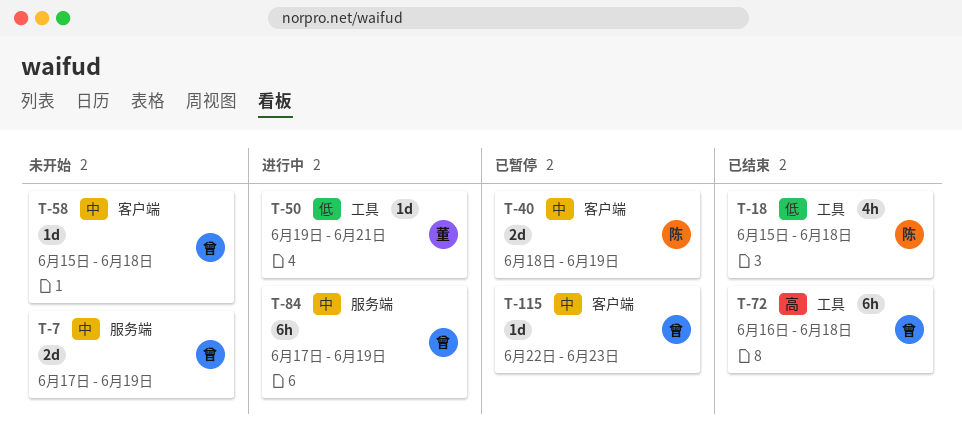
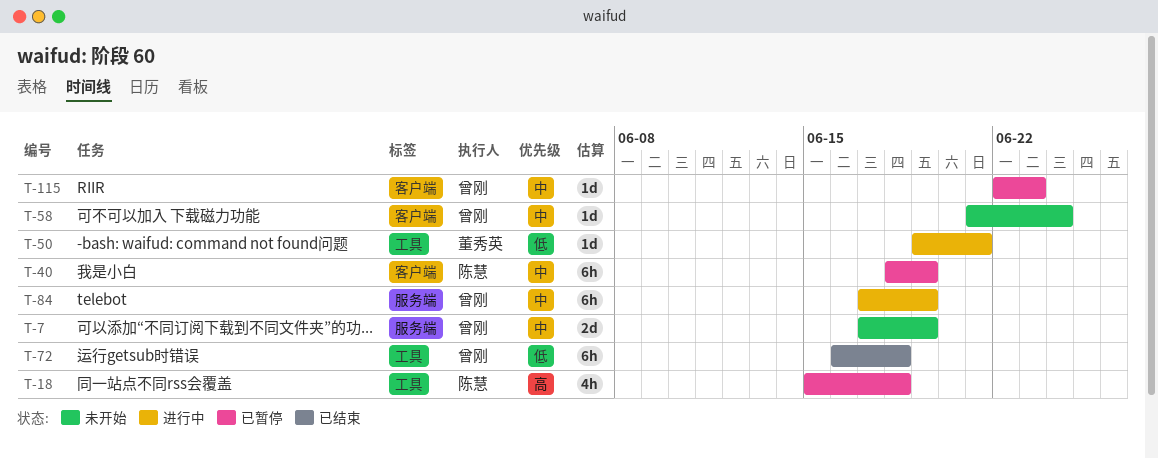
T-18, status: 已结束 -> 已暂停
T-18, priority: 低 -> 高
T-40, estimate: 2d -> 6h
T-58, start: Jun 15 -> Jun 21
T-58, due: Jun 18 -> Jun 24
T-72, priority: 高 -> 低

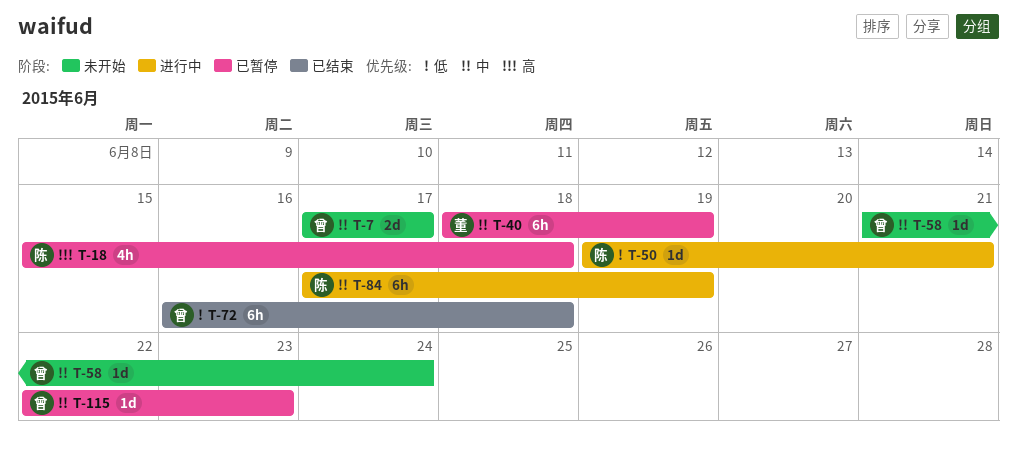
T-7, due: Jun 19 -> Jun 17
T-40, owner: 陈慧 -> 董秀英
T-50, owner: 董秀英 -> 陈慧
T-84, owner: 曾刚 -> 陈慧

